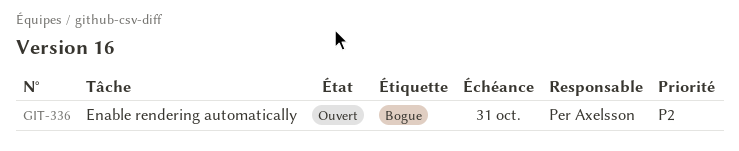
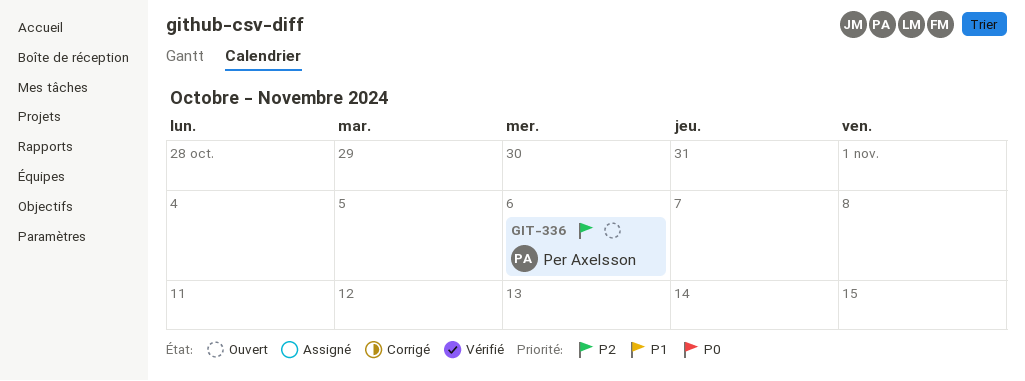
GIT-336, due: Oct 31 -> Nov 6

